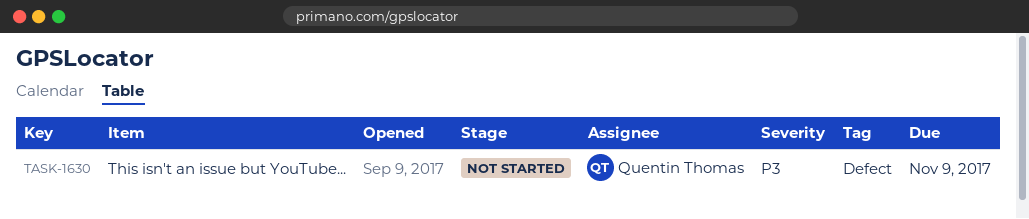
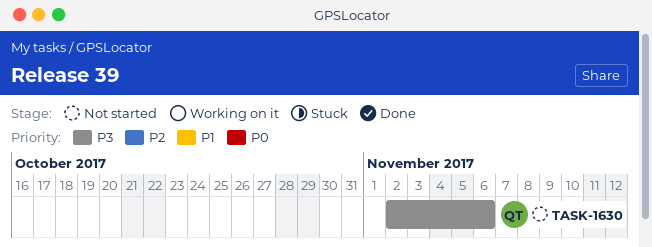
TASK-1630, due: Nov 9 -> Nov 6

